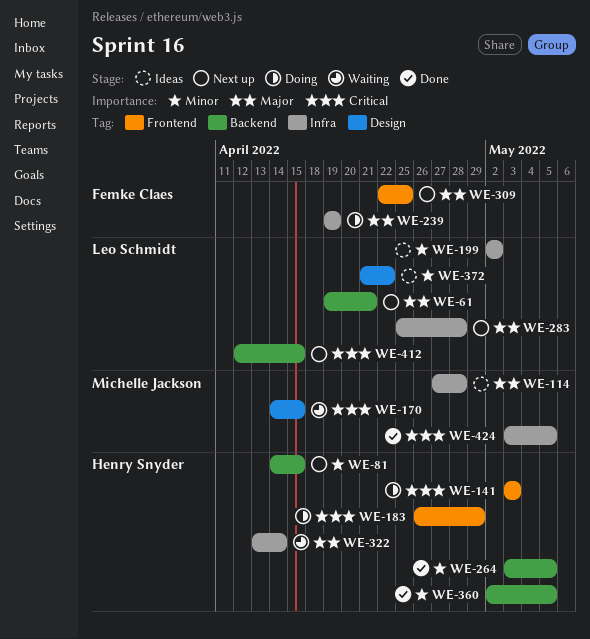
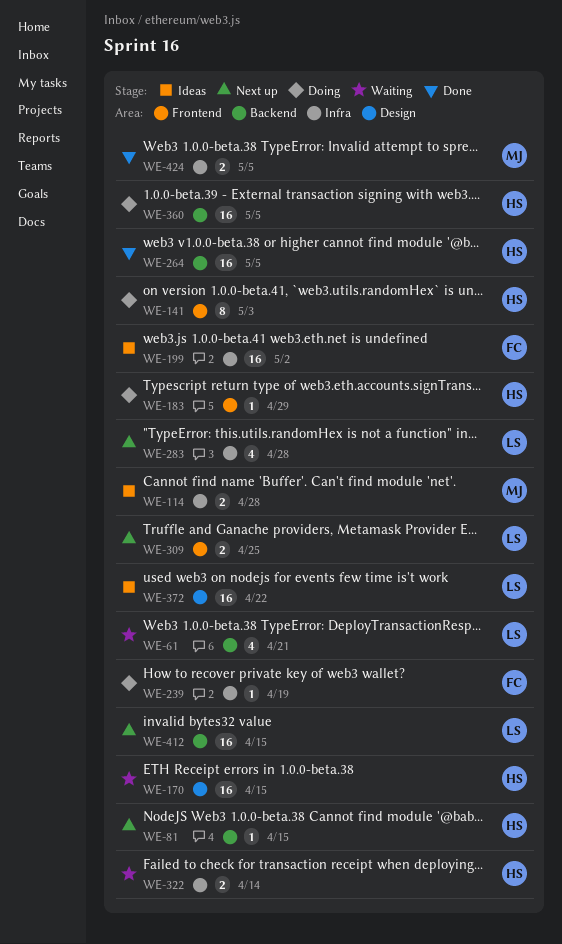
WE-61, status: Next up -> Waiting
WE-170, owner: Michelle Jackson -> Henry Snyder
WE-199, owner: Leo Schmidt -> Femke Claes
WE-309, owner: Femke Claes -> Leo Schmidt
WE-360, status: Done -> Doing

